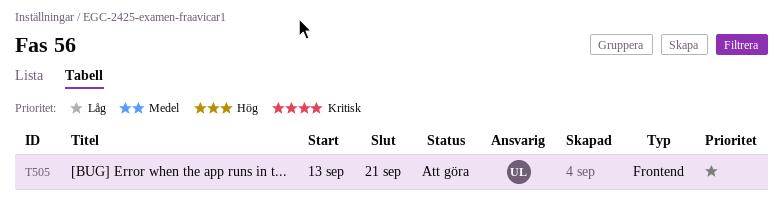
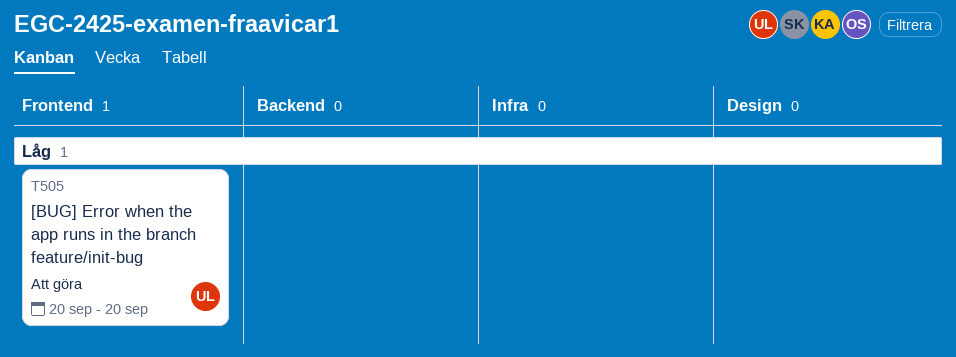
T505, start: Sep 13 -> Sep 20
T505, due: Sep 21 -> Sep 20

